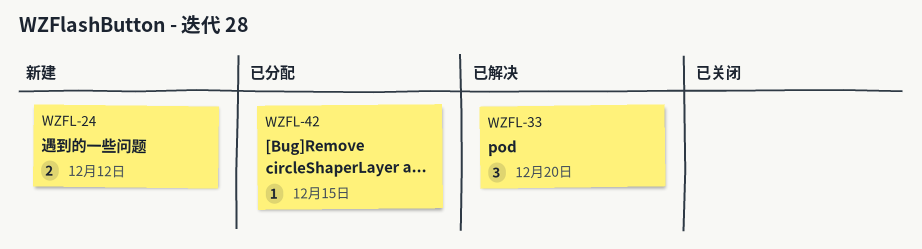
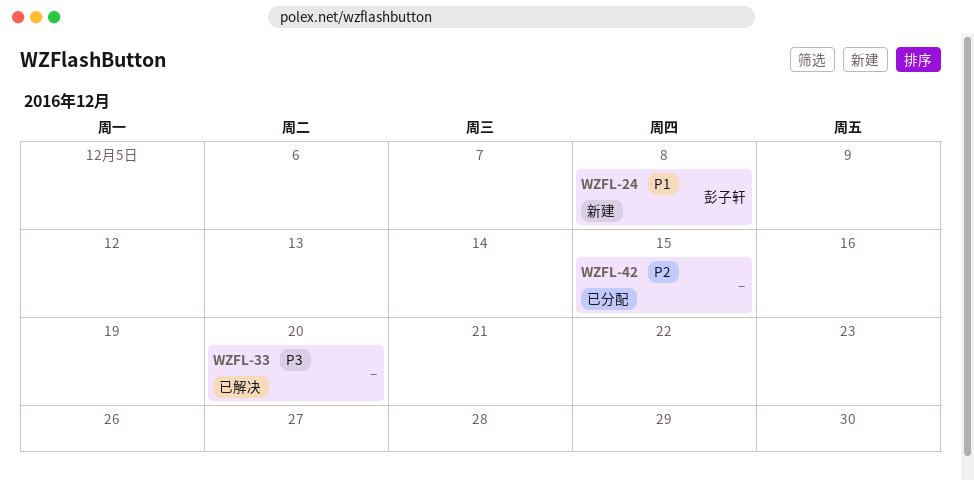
WZFL-24, due: Dec 12 -> Dec 8

